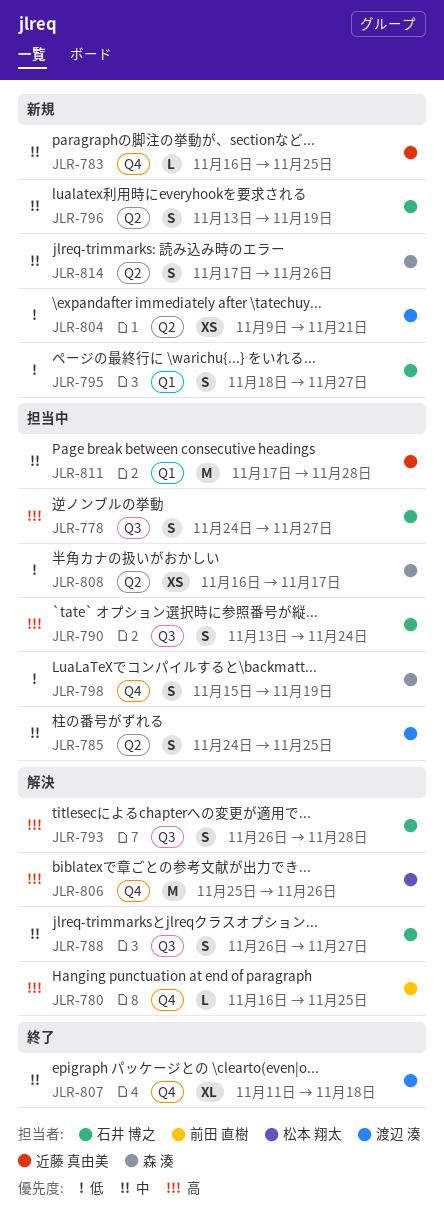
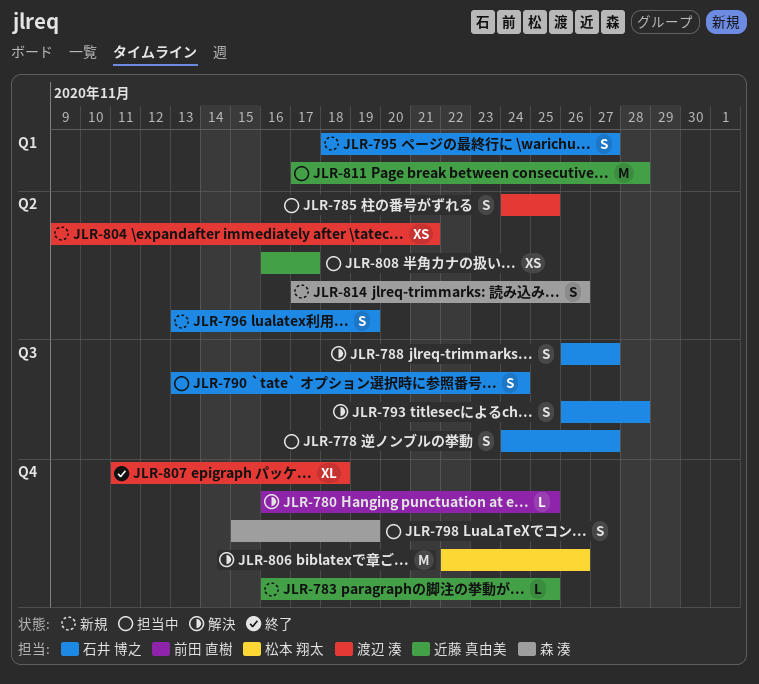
JLR-806, start: Nov 25 -> Nov 22
JLR-808, owner: 森 湊 -> 近藤 真由美

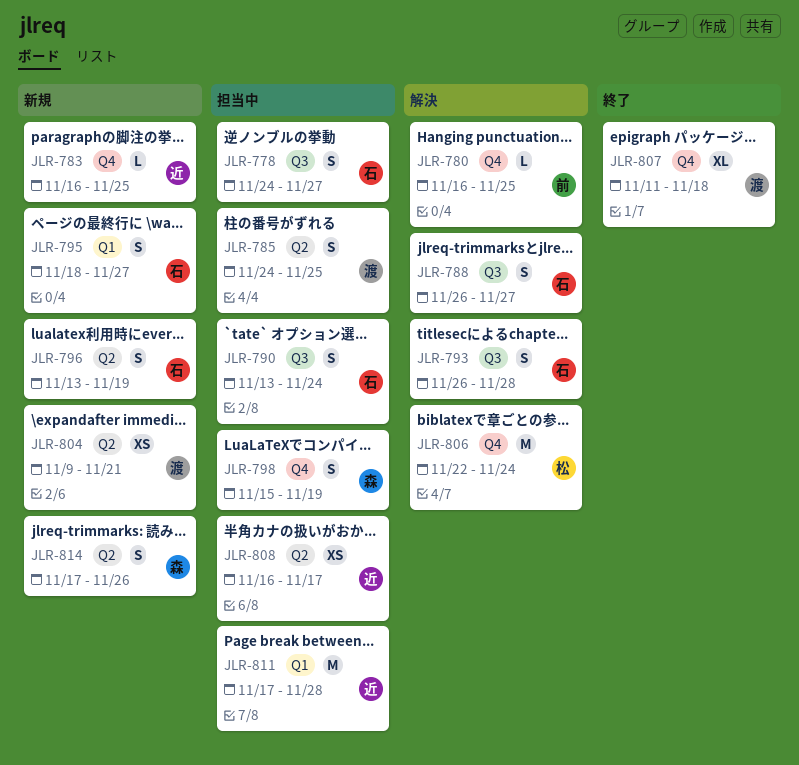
JLR-806, due: Nov 26 -> Nov 24

